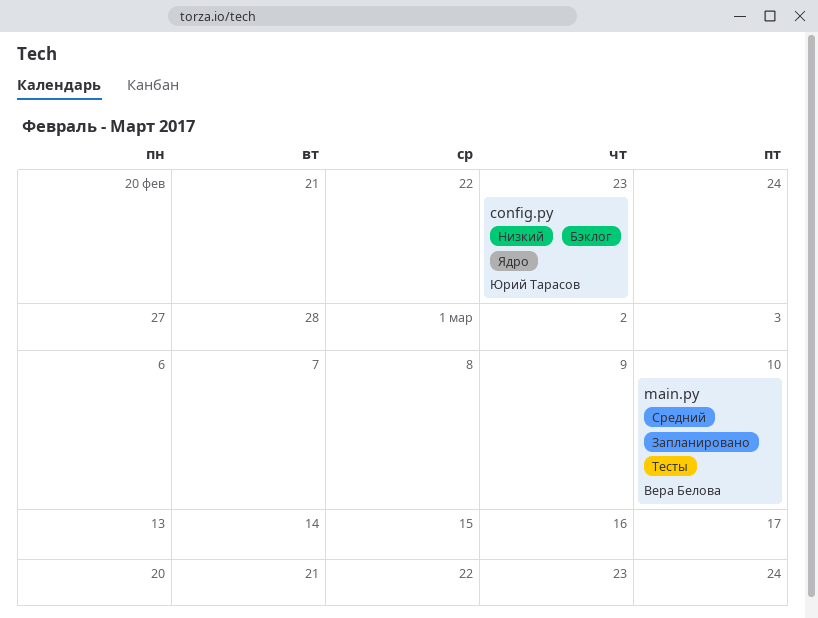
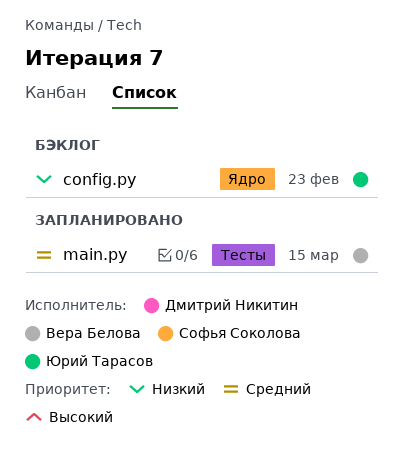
main.py, due: Mar 10 -> Mar 15

